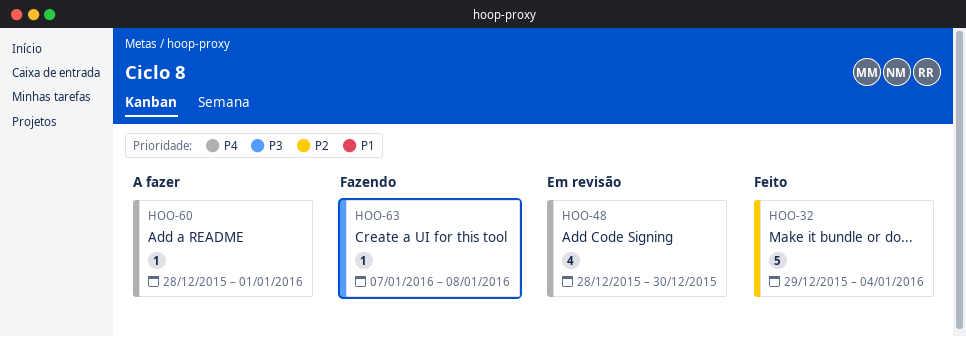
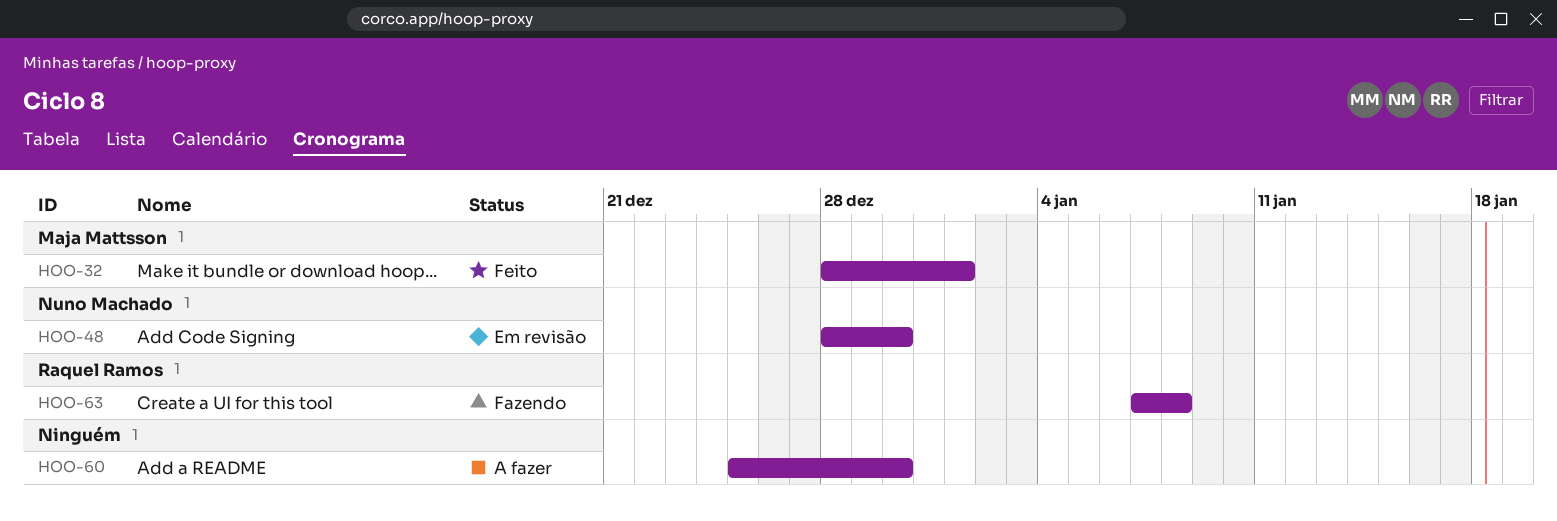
HOO-32, start: Dec 29 -> Dec 28
HOO-32, due: Jan 4 -> Jan 1
HOO-60, start: Dec 28 -> Dec 25
HOO-60, due: Jan 1 -> Dec 30

